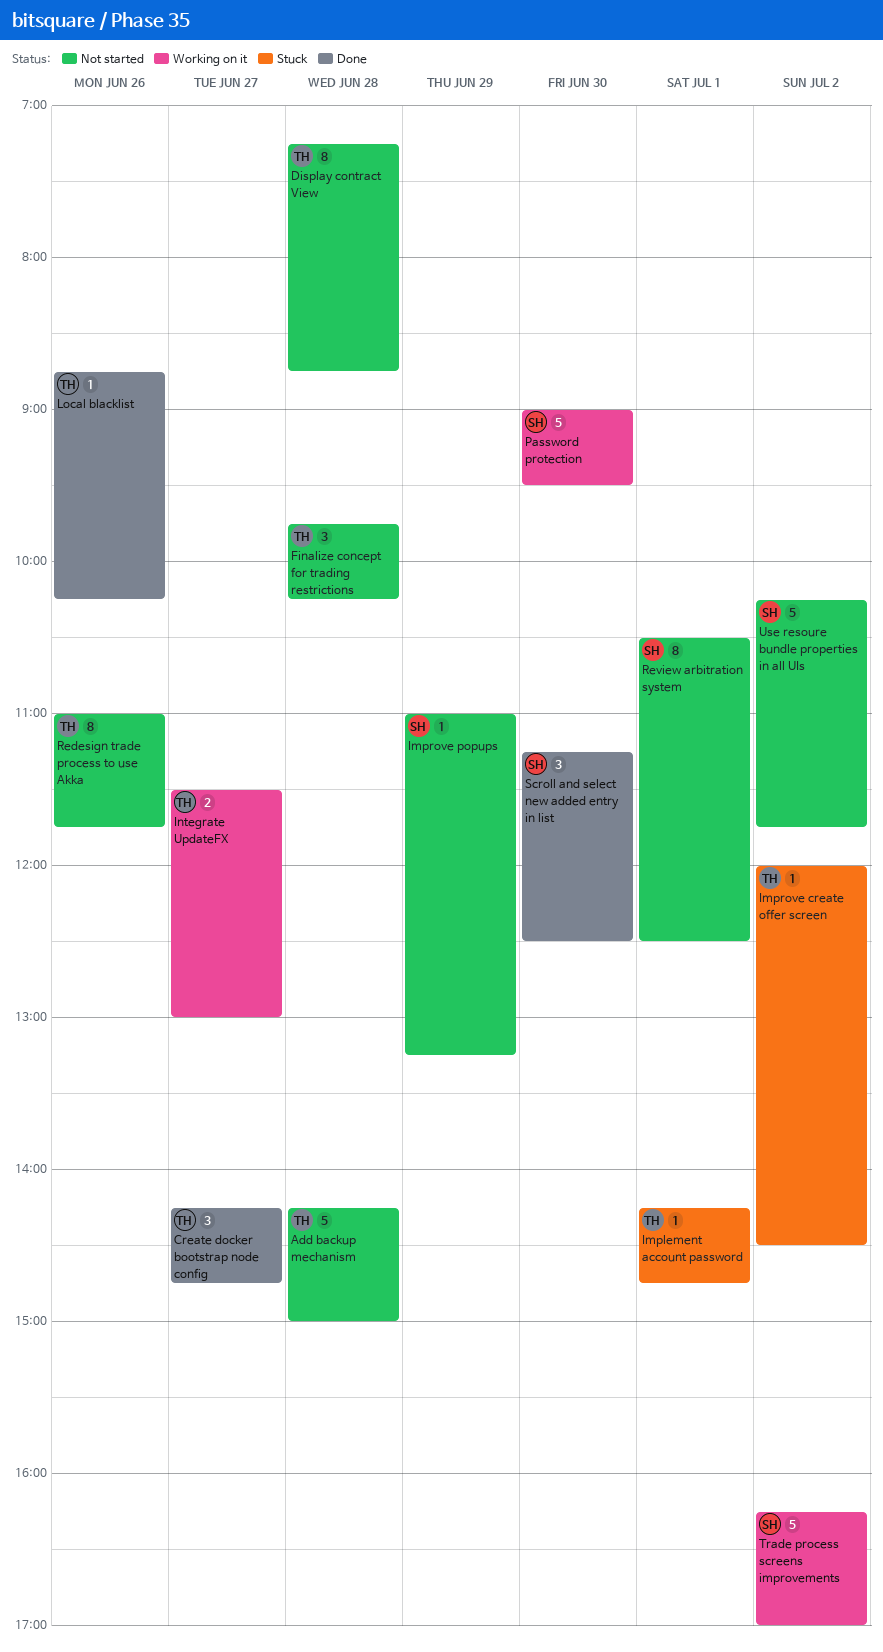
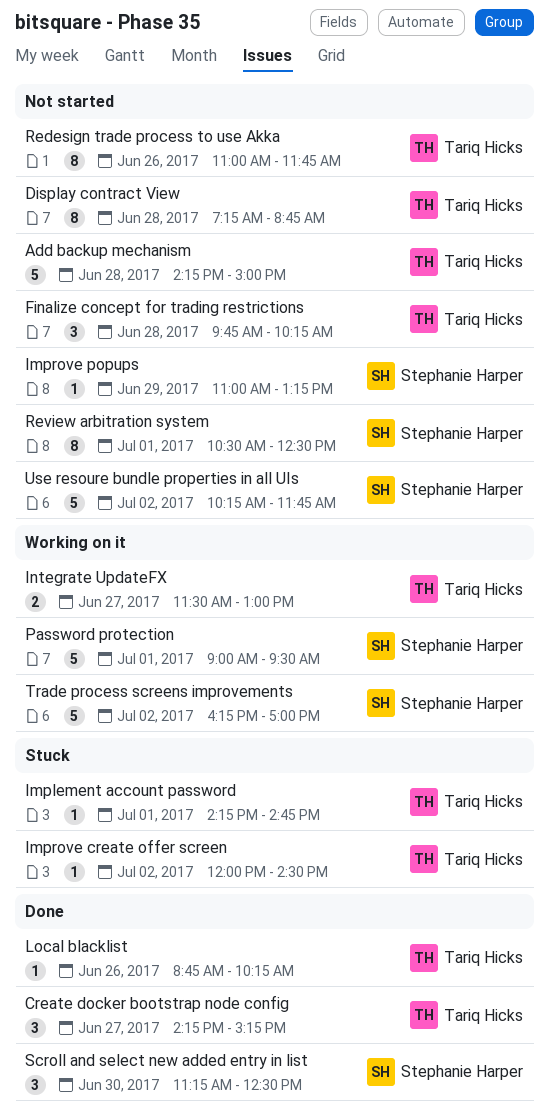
Create docker bootstrap node config, ends: 14:45 -> 15:15
Password protection, day: Jun 30 -> Jul 1

